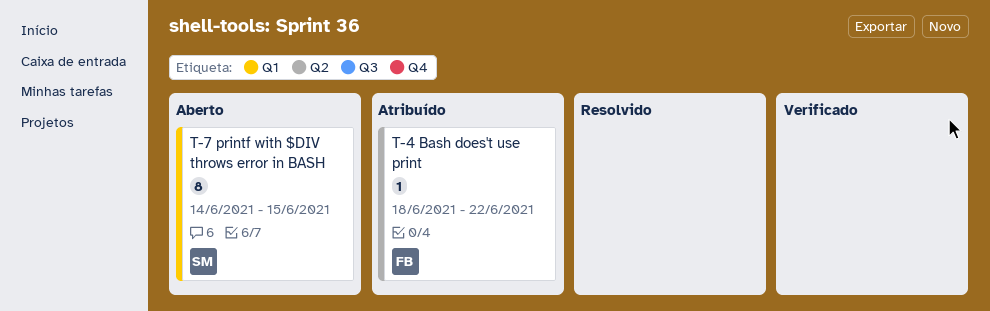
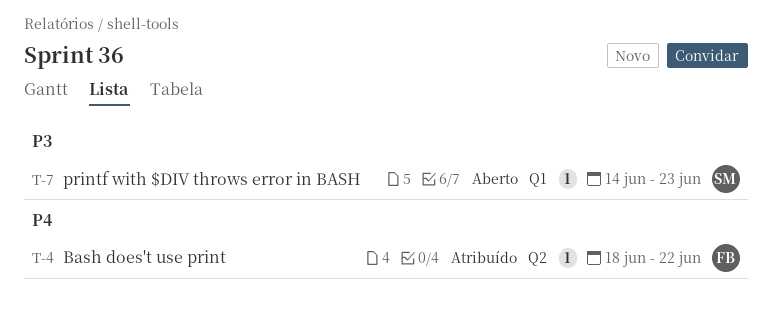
T-7, estimate: 8 -> 1
T-7, due: Jun 15 -> Jun 23

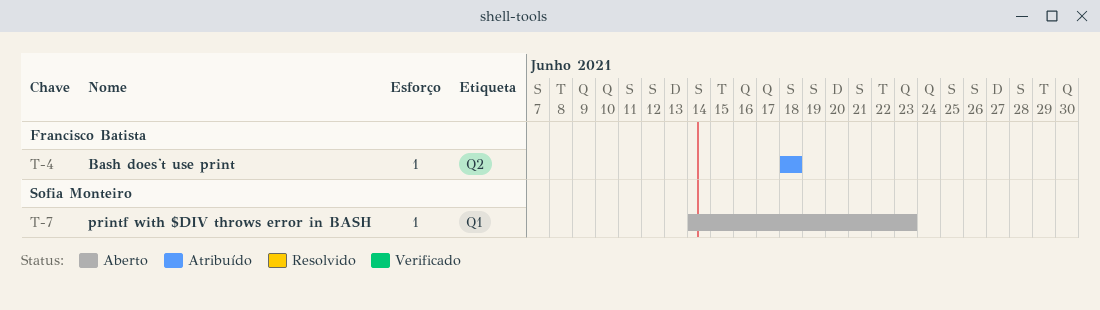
T-4, due: Jun 22 -> Jun 18

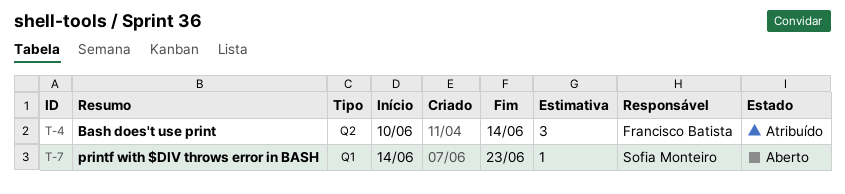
T-4, estimate: 1 -> 3
T-4, start: Jun 18 -> Jun 10
T-4, due: Jun 18 -> Jun 14

